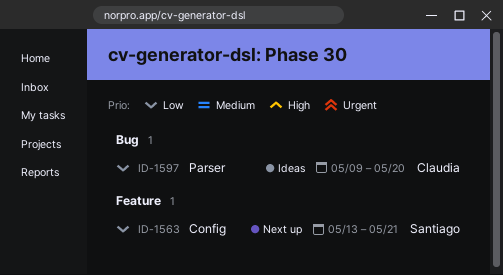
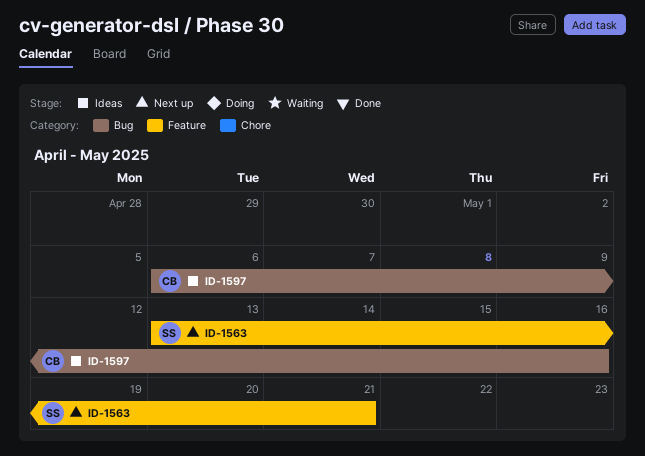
ID-1597, start: May 9 -> May 6
ID-1597, due: May 20 -> May 16

